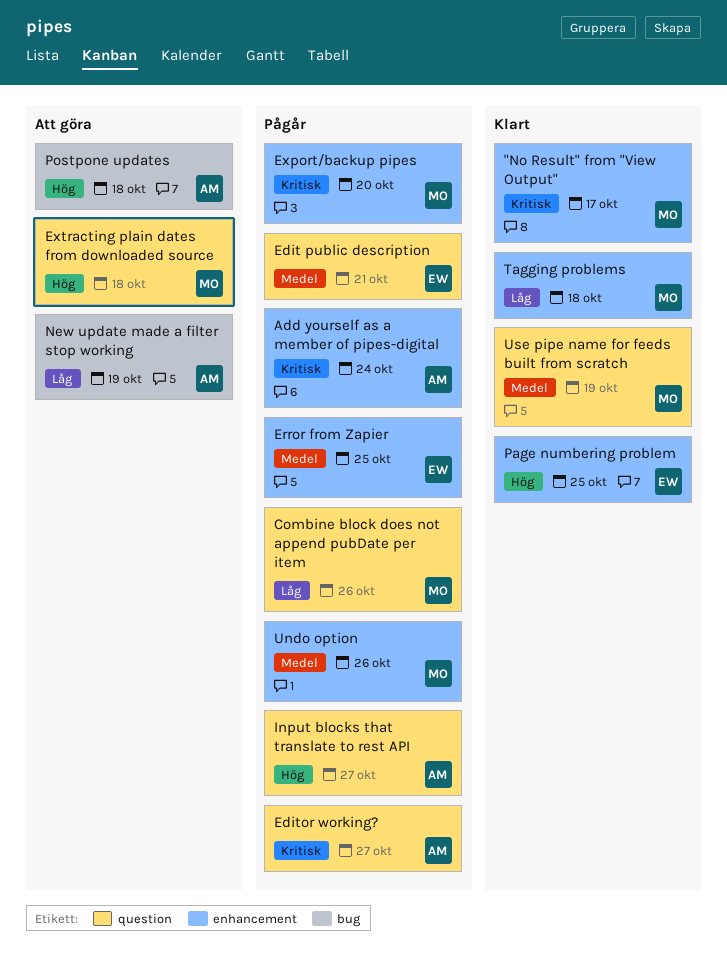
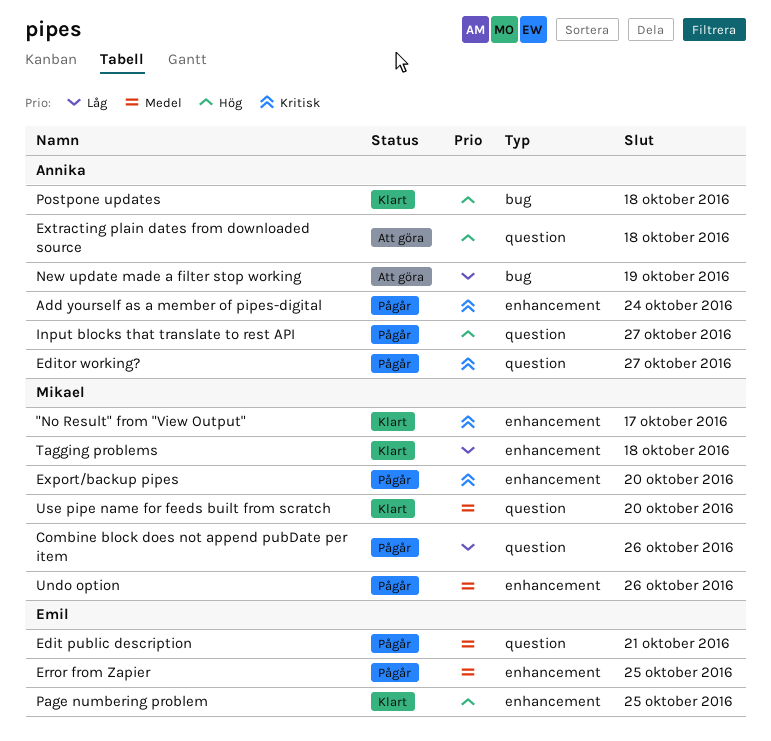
Extracting plain dates from downloaded source, owner: Mikael -> Annika
Postpone updates, status: Att göra -> Klart
Use pipe name for feeds built from scratch, due: Oct 19 -> Oct 20

